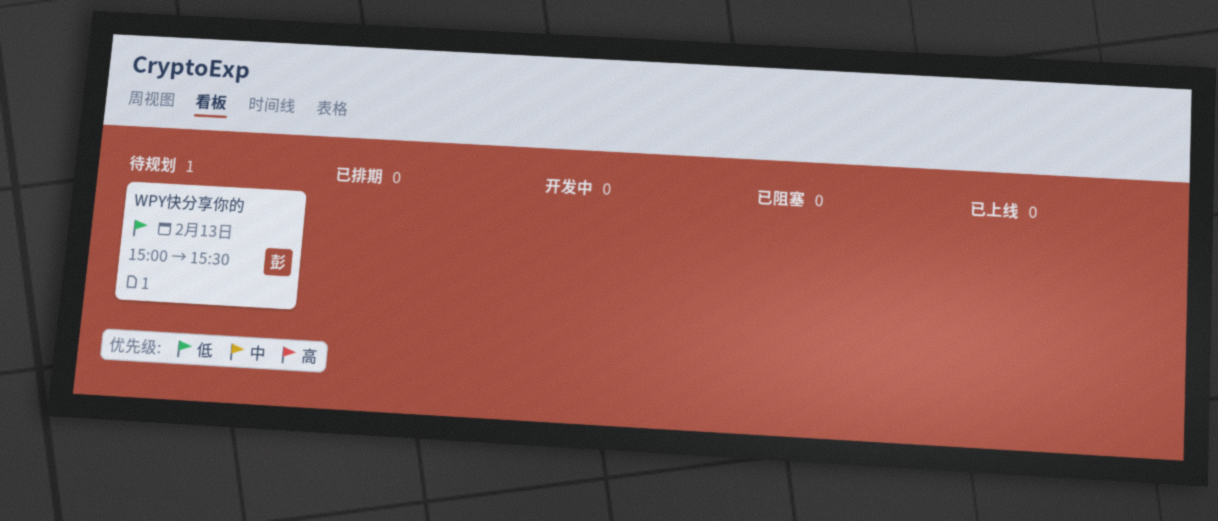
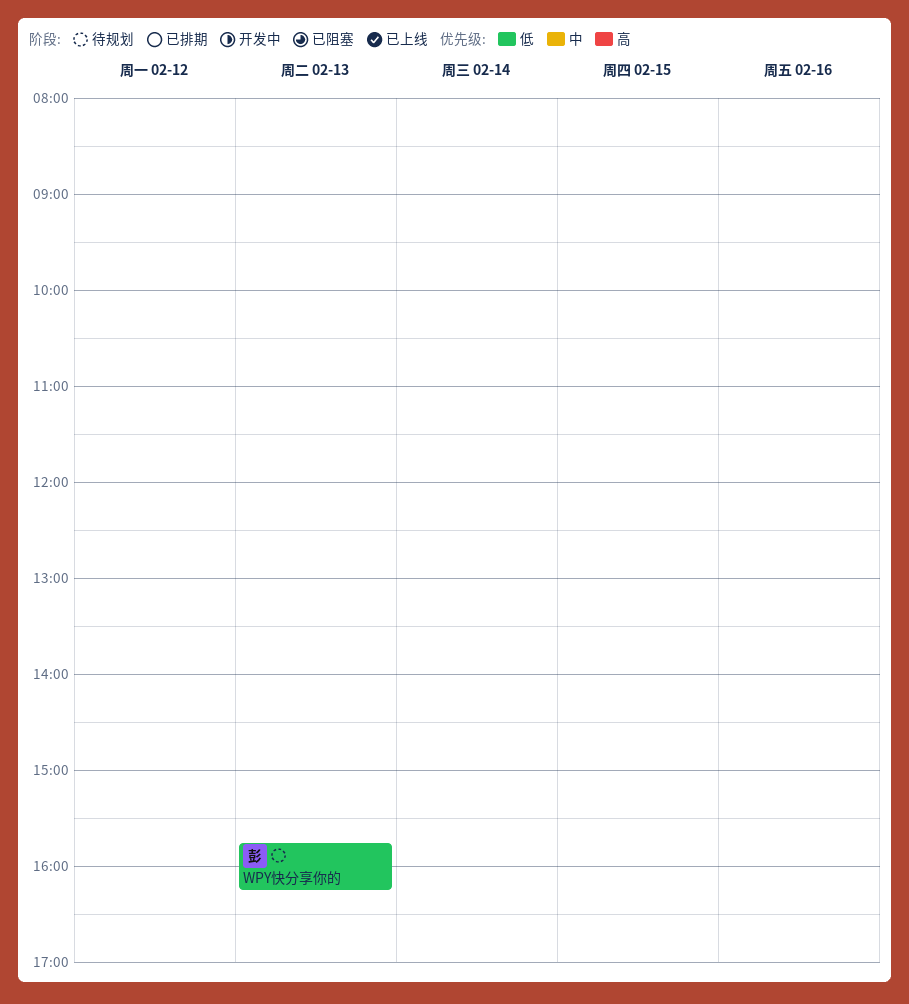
WPY快分享你的, begins: 15:00 -> 15:45
WPY快分享你的, ends: 15:30 -> 16:15

